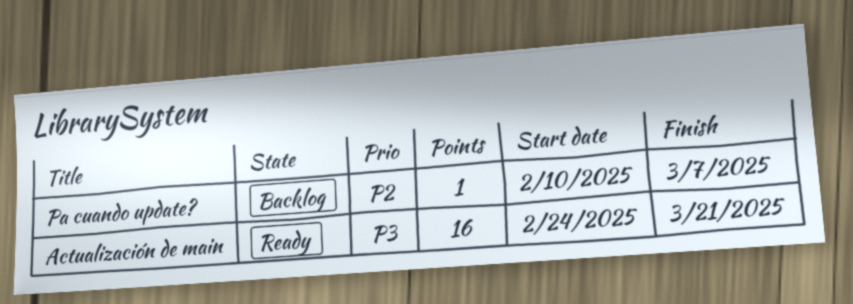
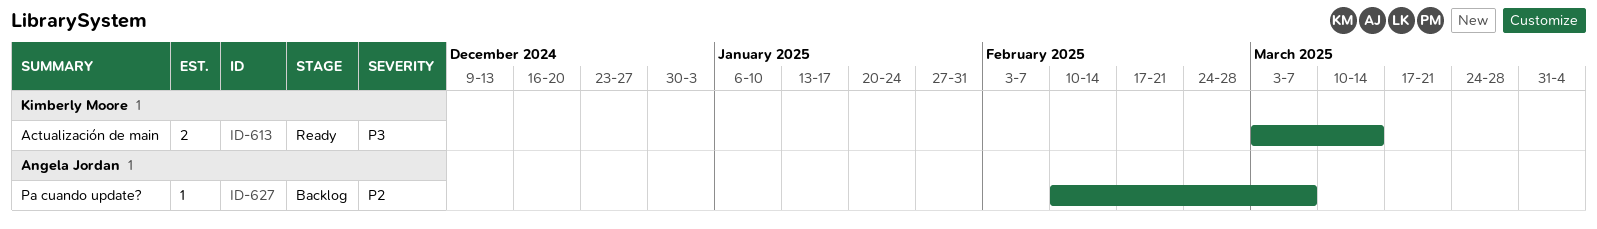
Actualización de main, estimate: 16 -> 2
Actualización de main, start: Feb 24 -> Mar 3
Actualización de main, due: Mar 21 -> Mar 14

